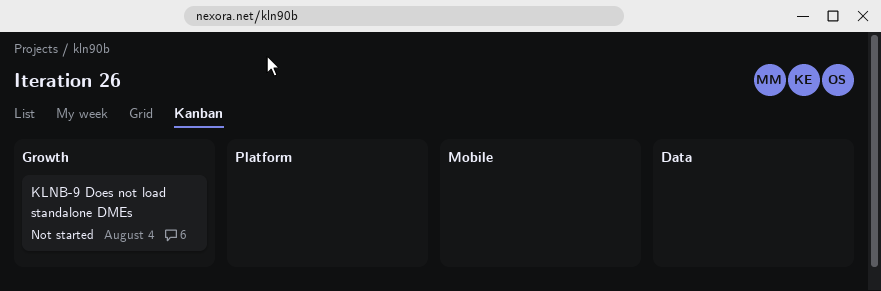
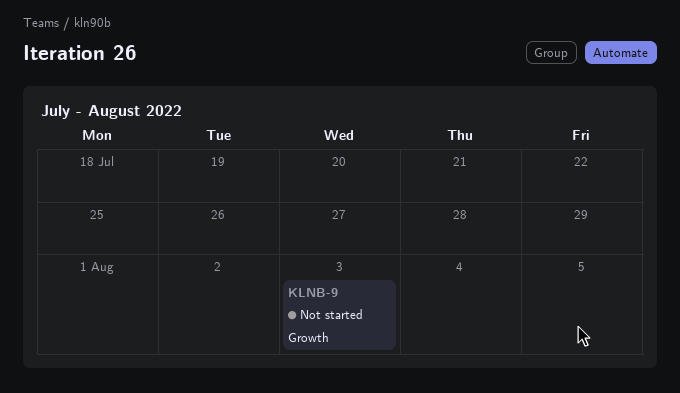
KLNB-9, due: Aug 4 -> Aug 3

